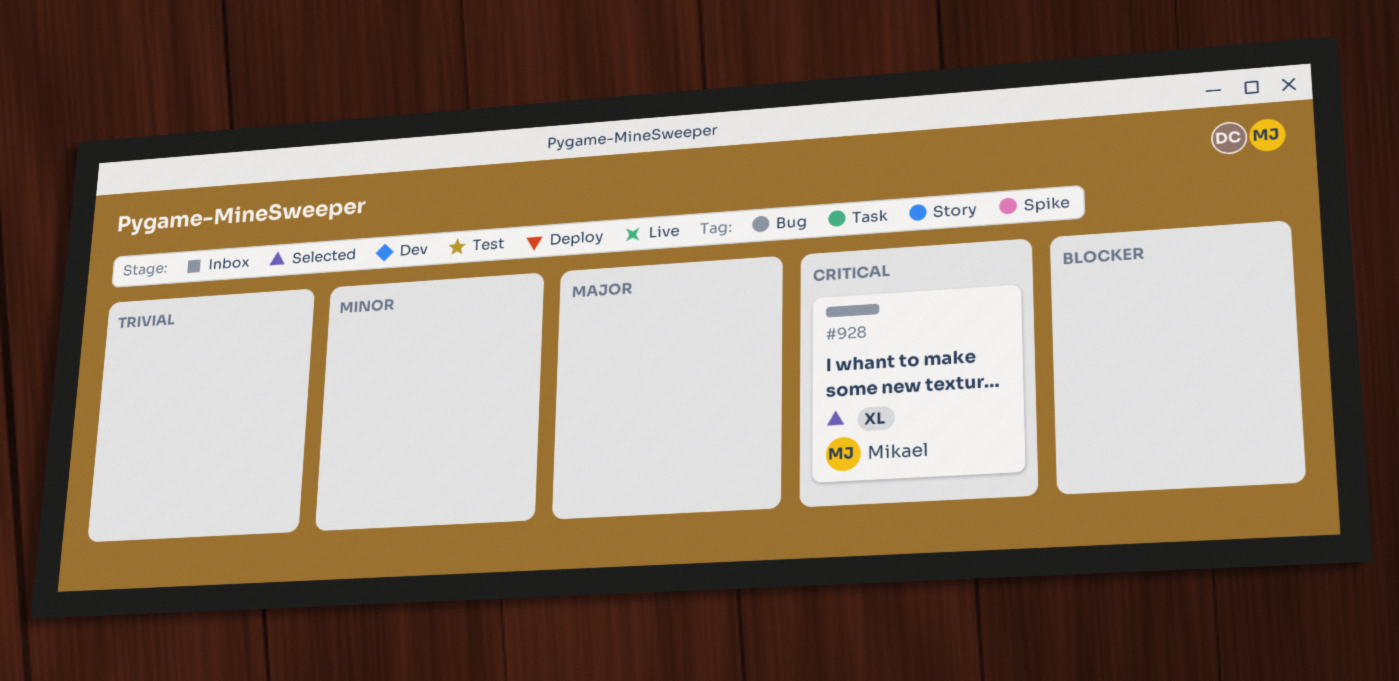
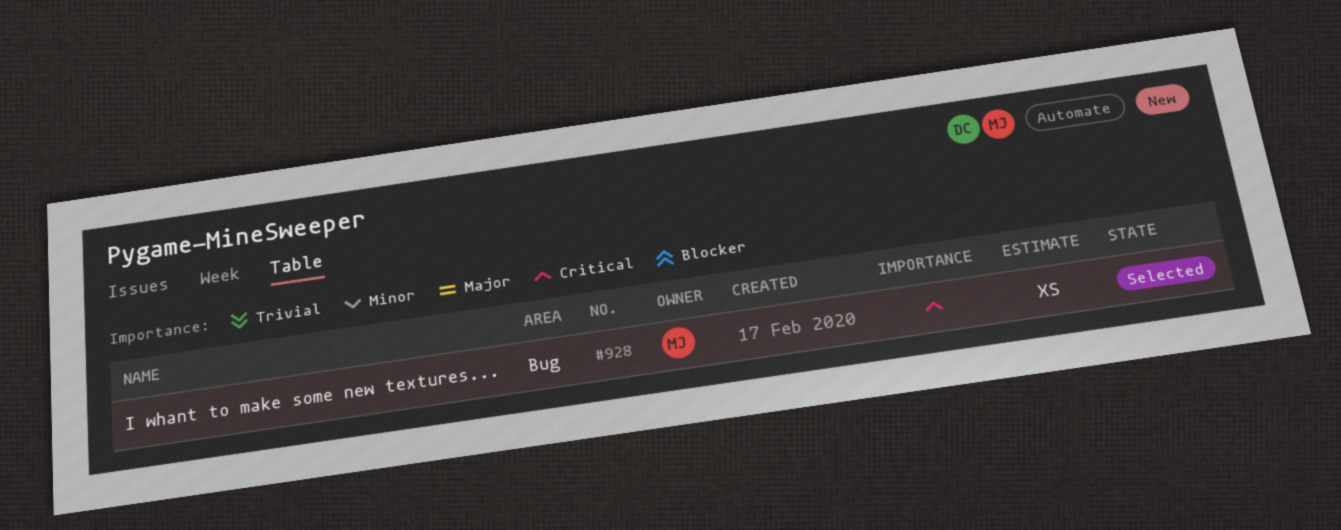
#928, estimate: XL -> XS

